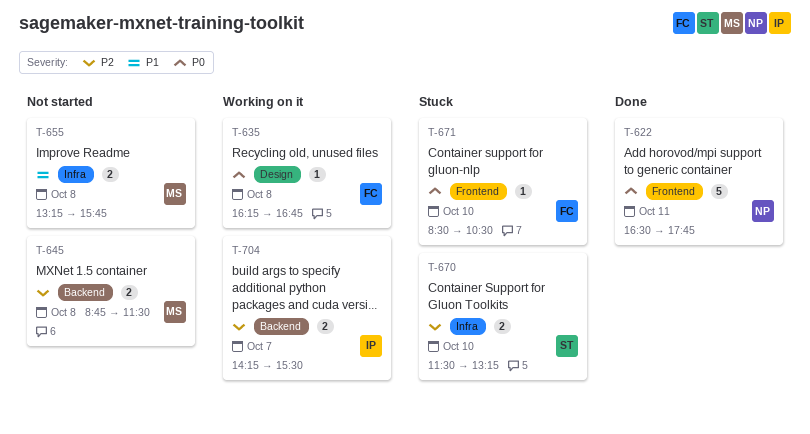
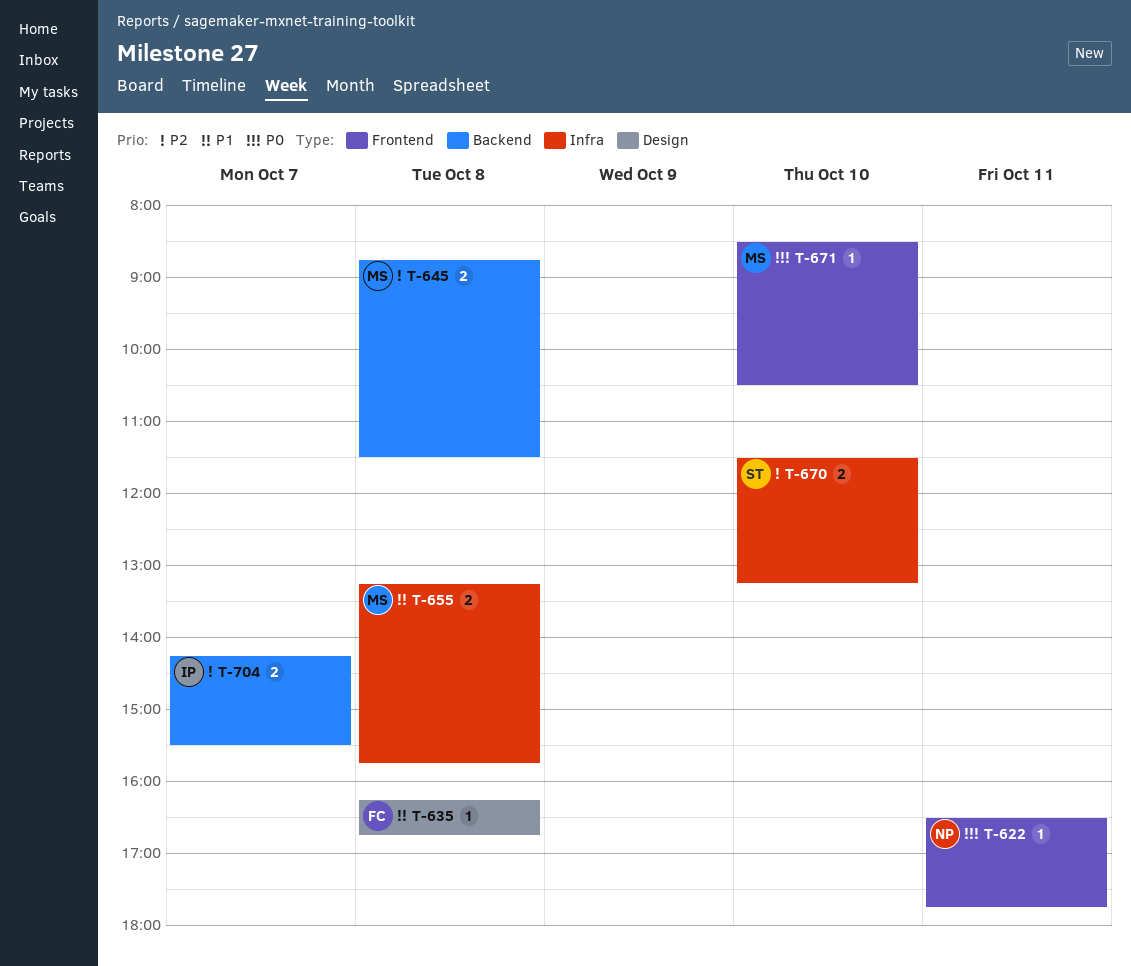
T-622, estimate: 5 -> 1
T-635, priority: P0 -> P1
T-671, owner: FC -> MS

